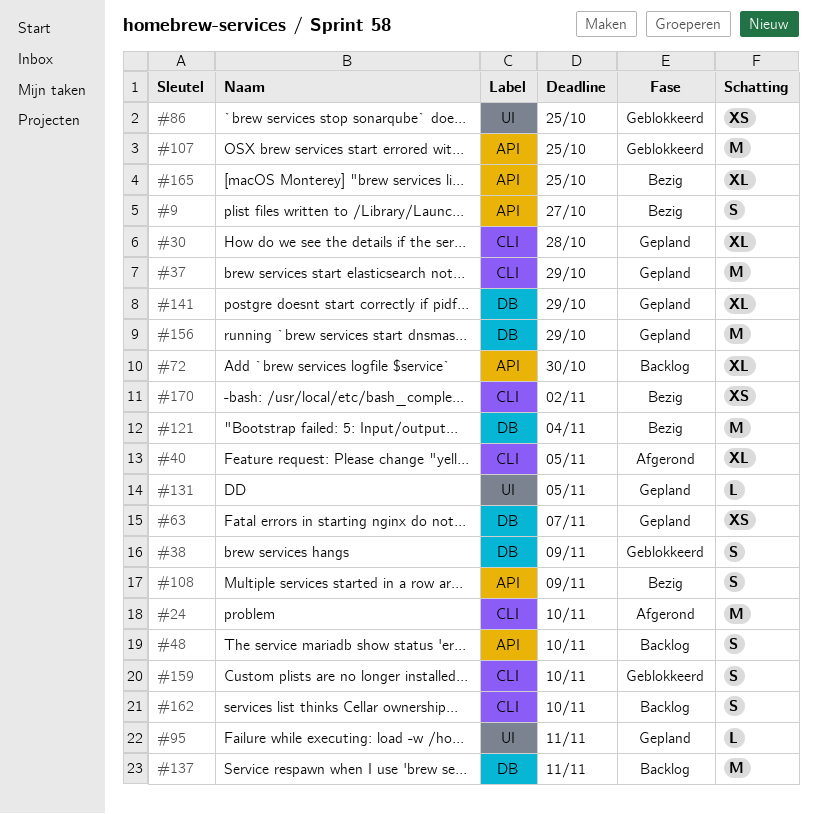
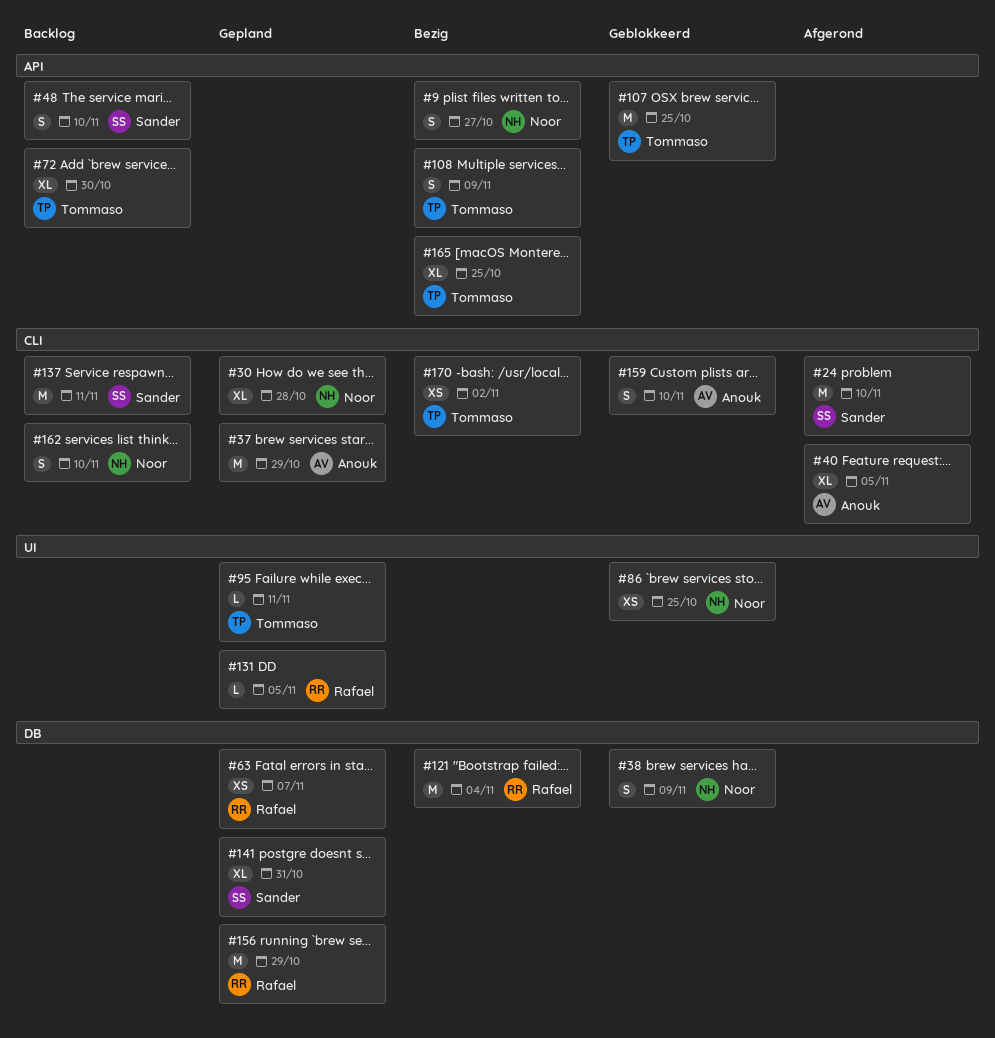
#137, label: DB -> CLI
#141, due: Oct 29 -> Oct 31

